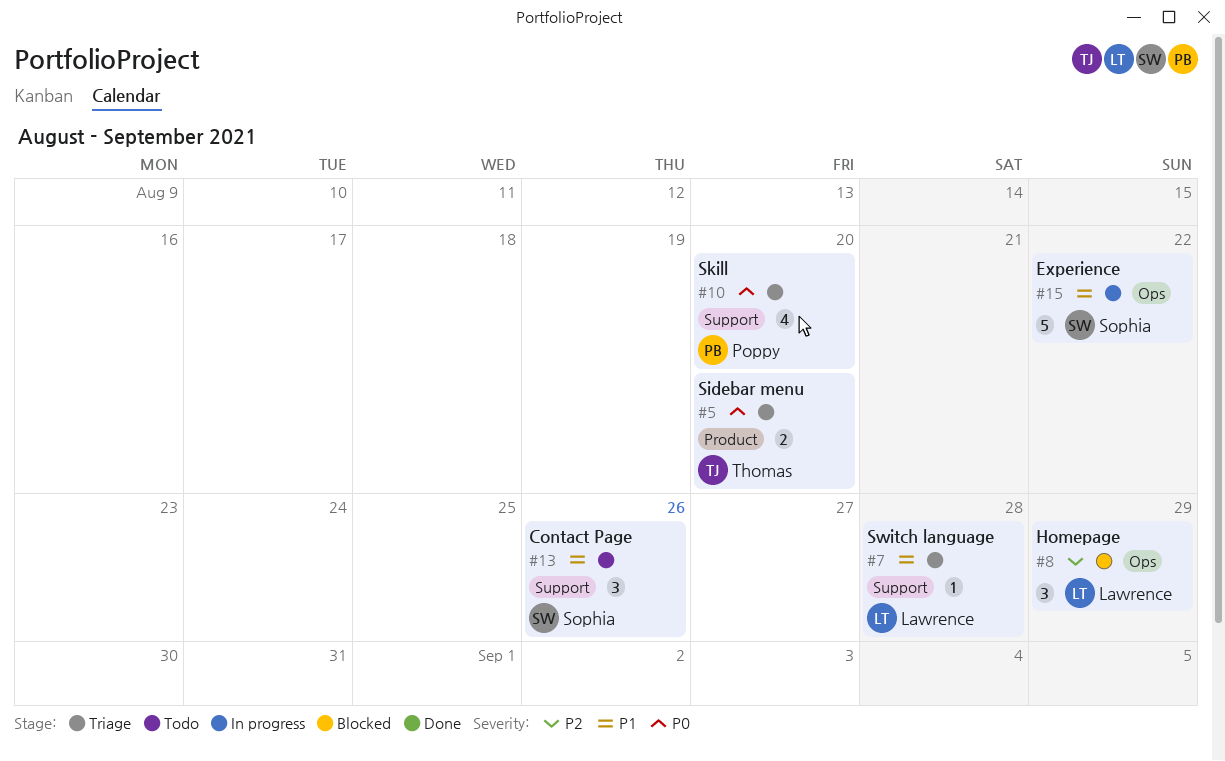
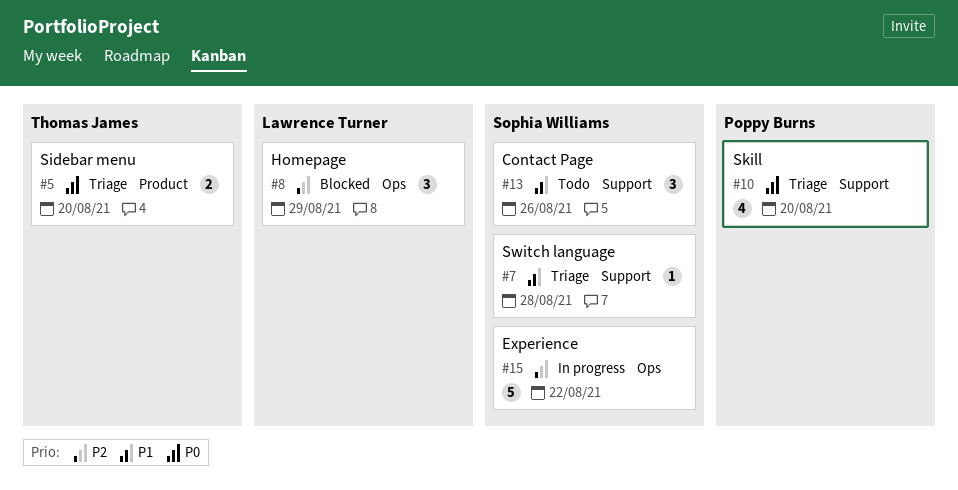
#7, owner: Lawrence Turner -> Sophia Williams
#15, priority: P1 -> P2

